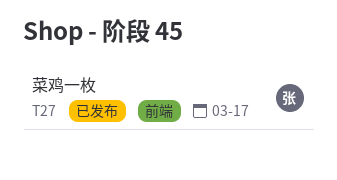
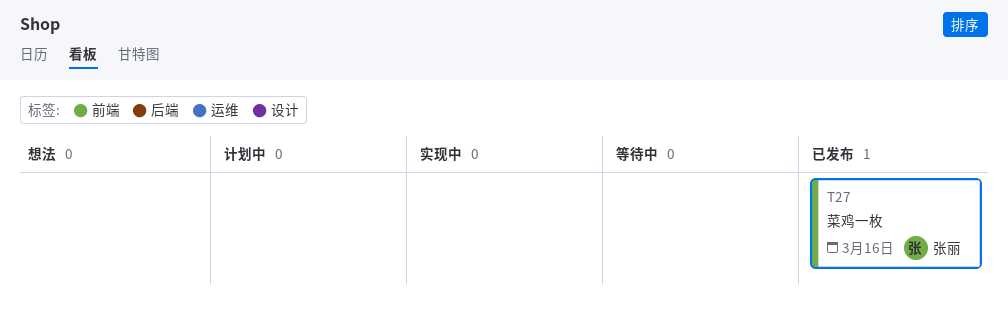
T27, due: Mar 17 -> Mar 16

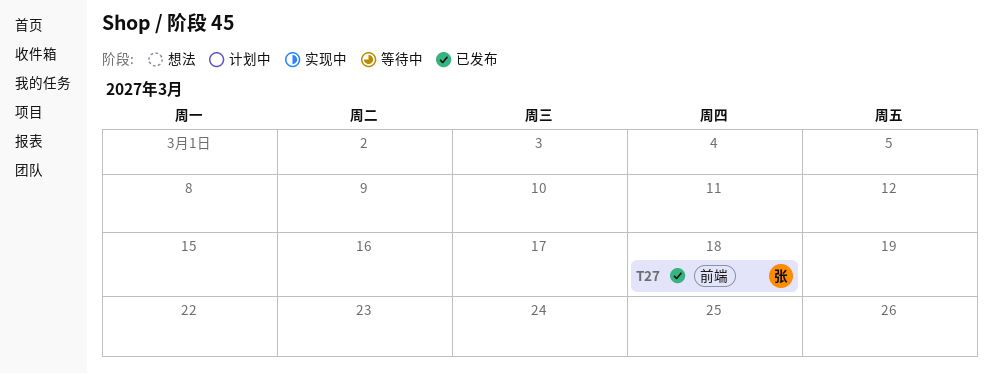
T27, due: Mar 16 -> Mar 18

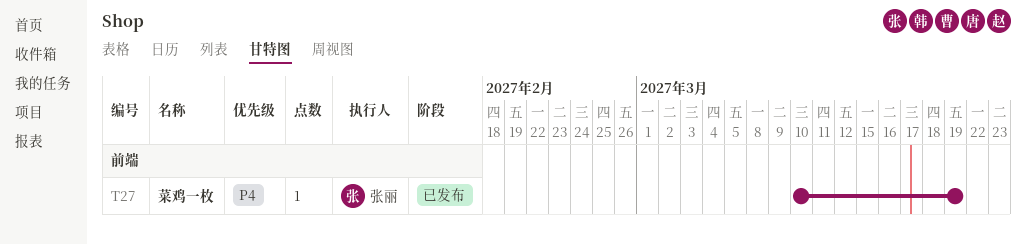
T27, due: Mar 18 -> Mar 19

